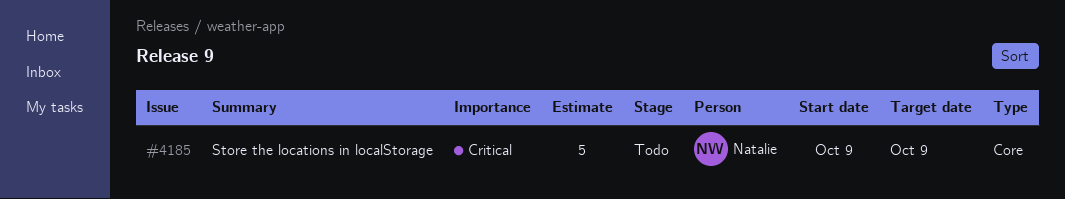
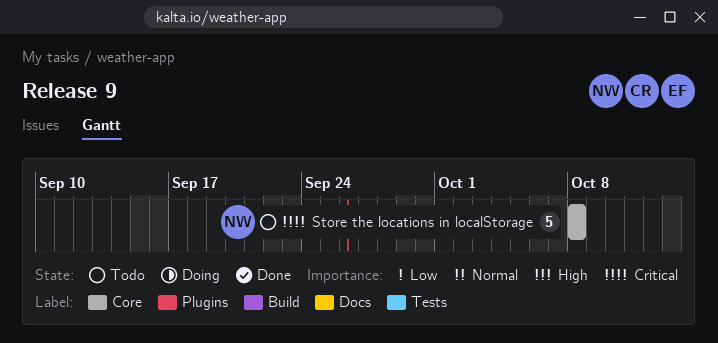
Store the locations in localStorage, start: Oct 9 -> Oct 8
Store the locations in localStorage, due: Oct 9 -> Oct 8

